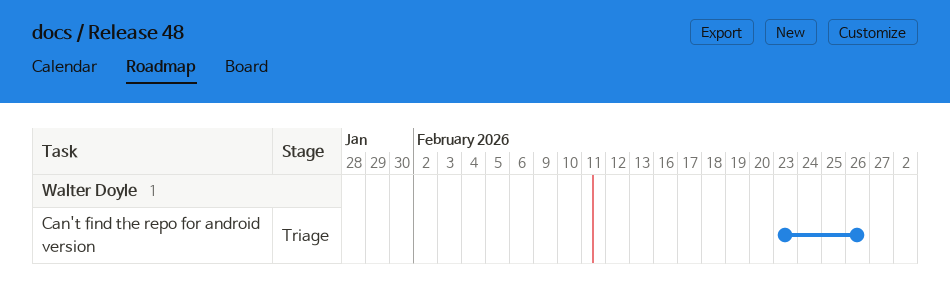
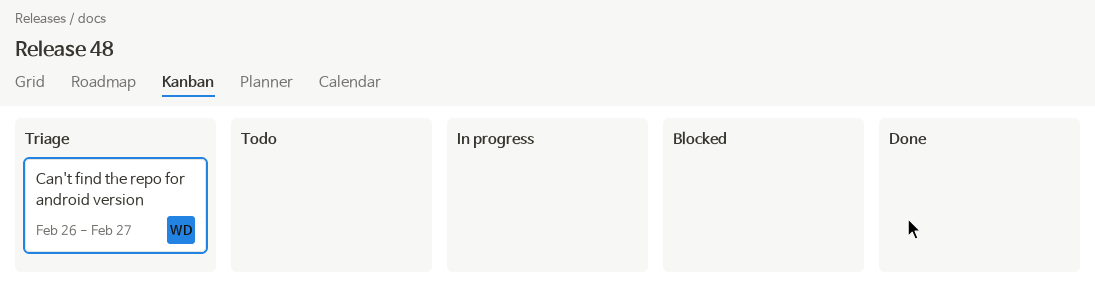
Can't find the repo for android version, start: Feb 23 -> Feb 26
Can't find the repo for android version, due: Feb 26 -> Feb 27

